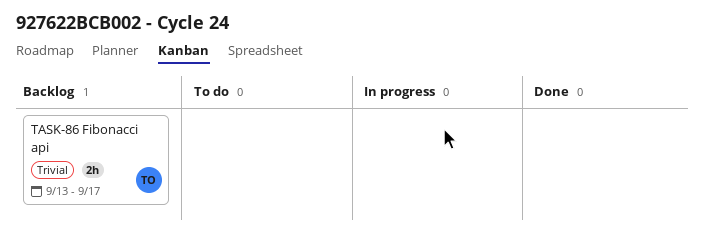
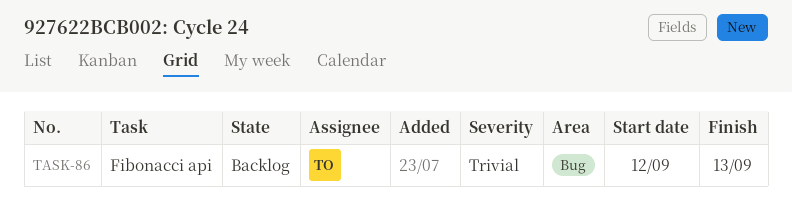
TASK-86, start: Sep 13 -> Sep 12
TASK-86, due: Sep 17 -> Sep 13

